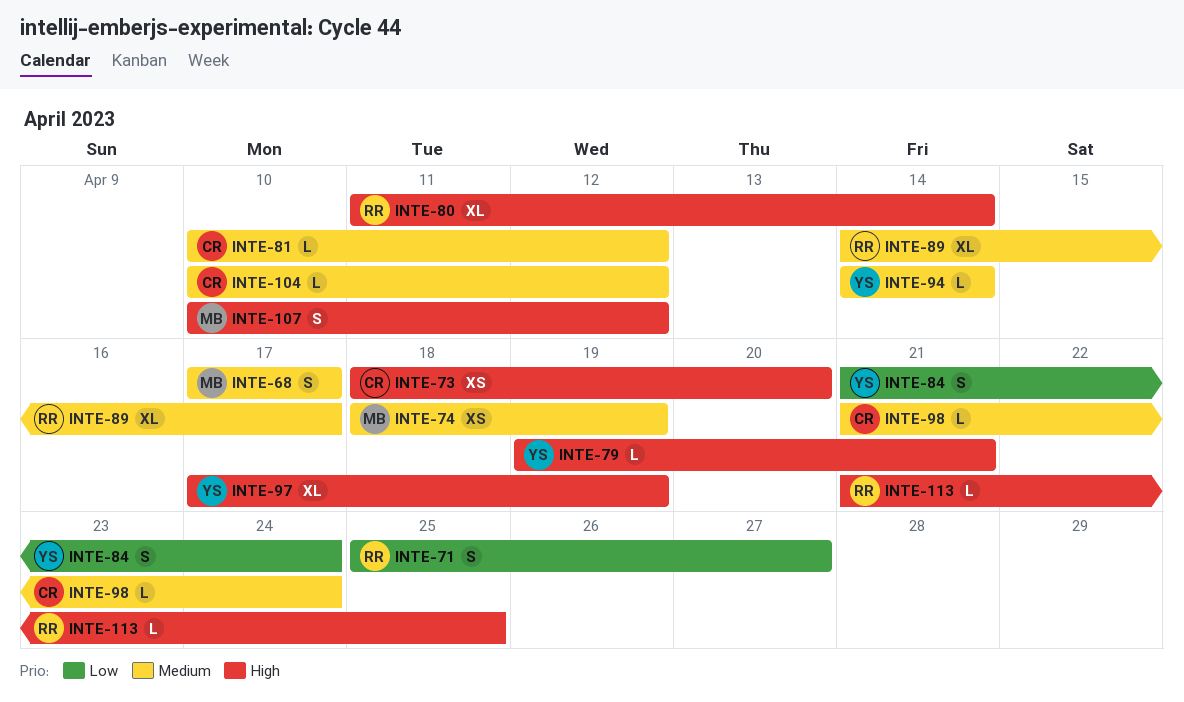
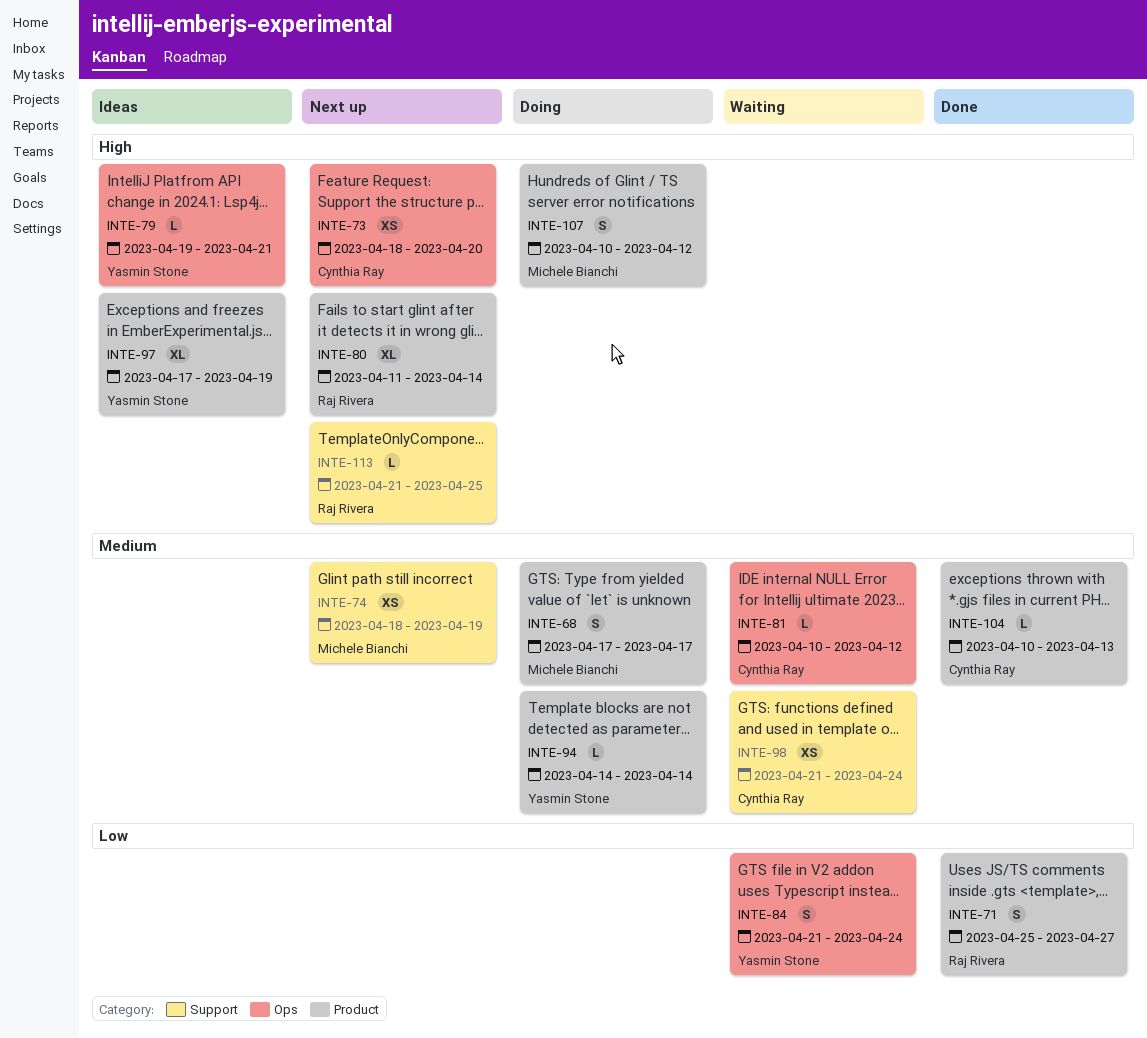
INTE-89: present -> none
INTE-98, estimate: L -> XS
INTE-104, due: Apr 12 -> Apr 13

